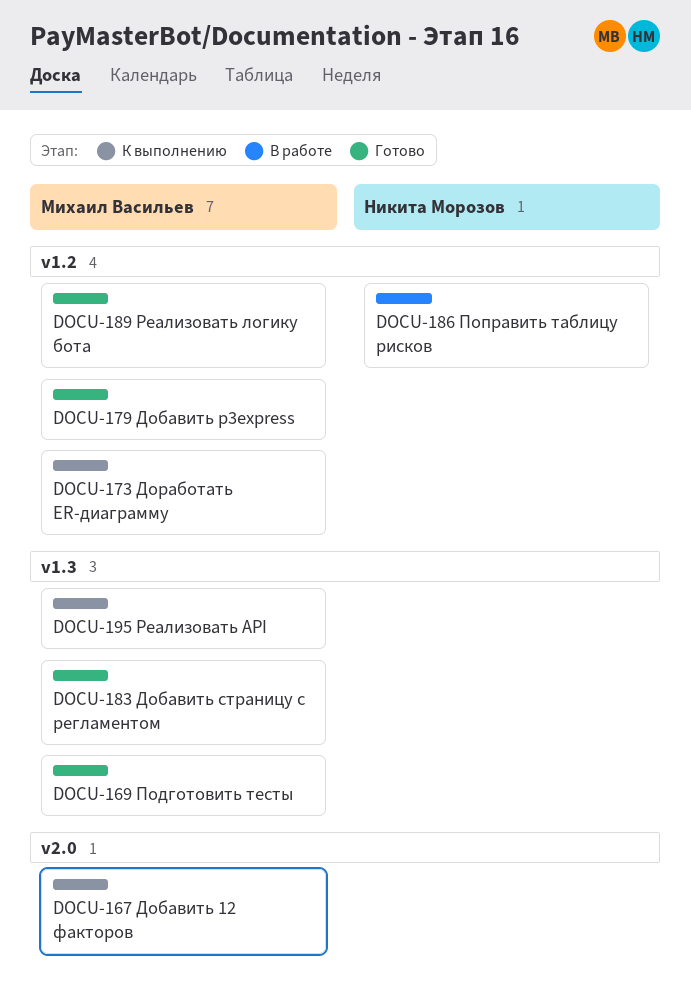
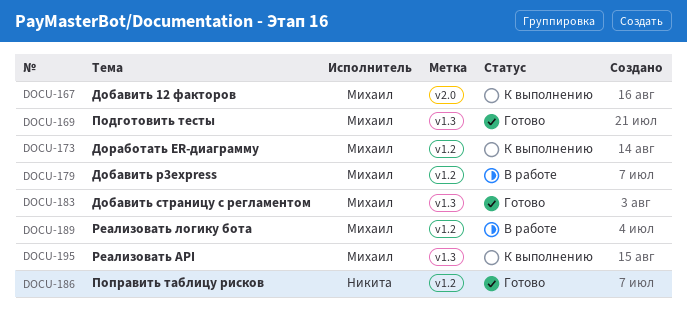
DOCU-179, status: Готово -> В работе
DOCU-186, status: В работе -> Готово
DOCU-189, status: Готово -> В работе

